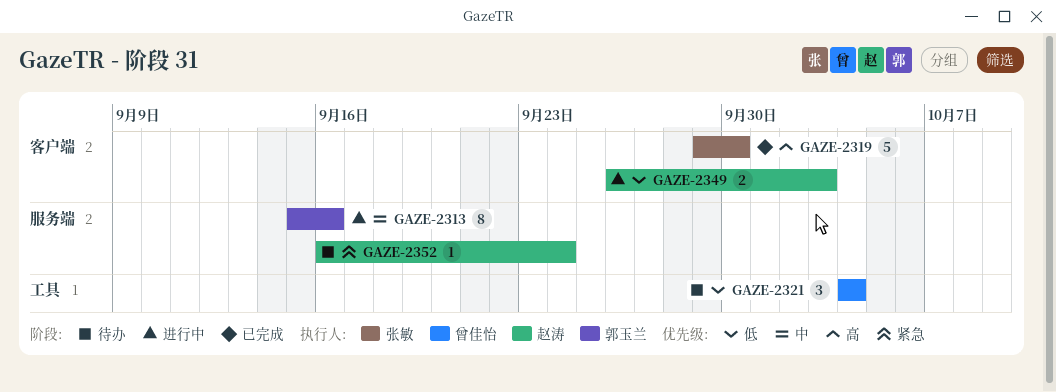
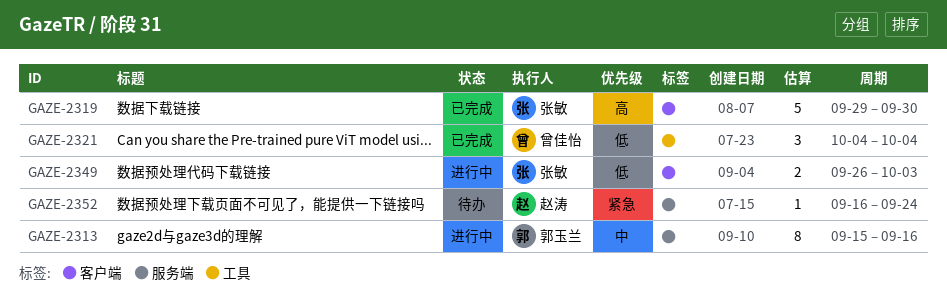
GAZE-2321, status: 待办 -> 已完成
GAZE-2349, owner: 赵涛 -> 张敏

